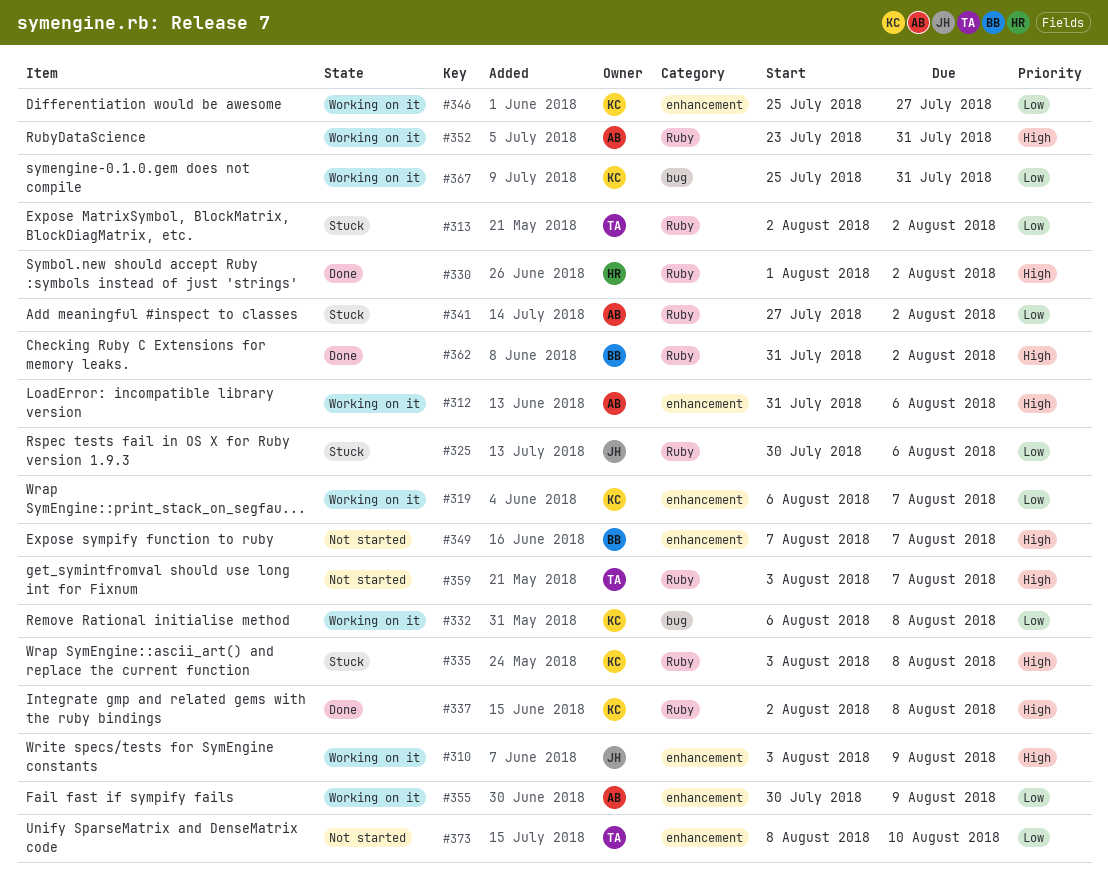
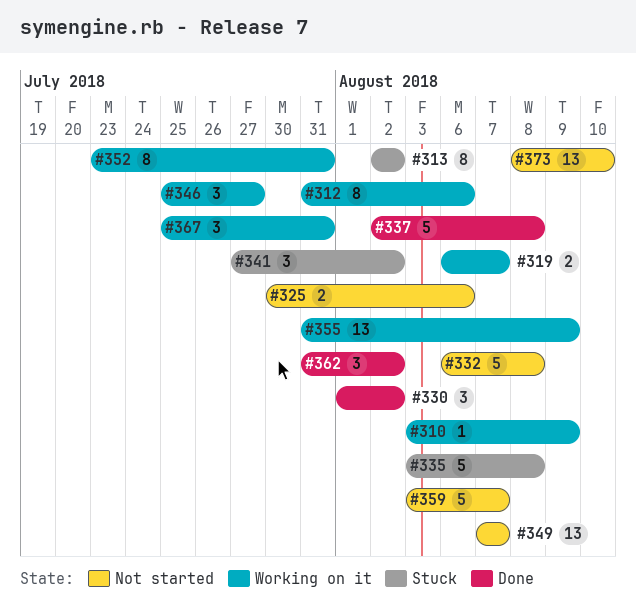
#325, status: Stuck -> Not started
#332, status: Working on it -> Not started
#355, start: Jul 30 -> Jul 31

